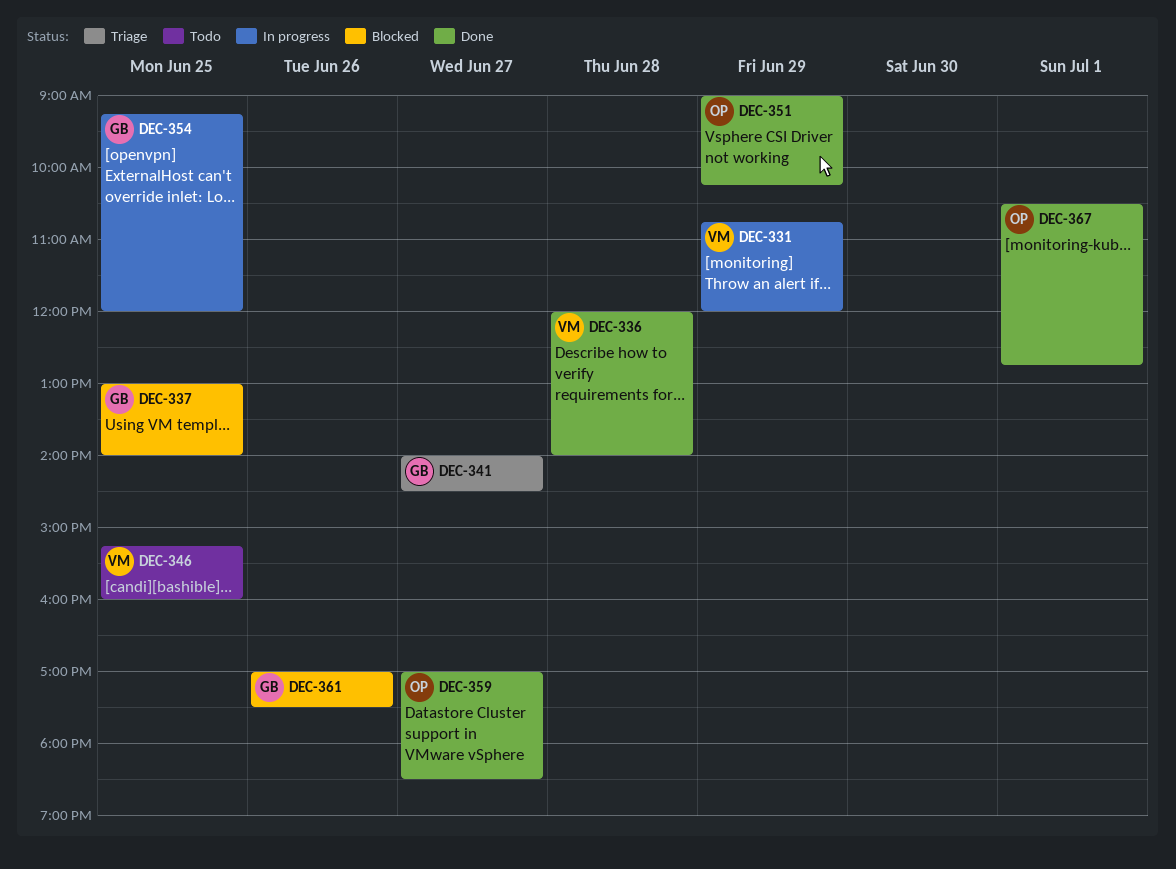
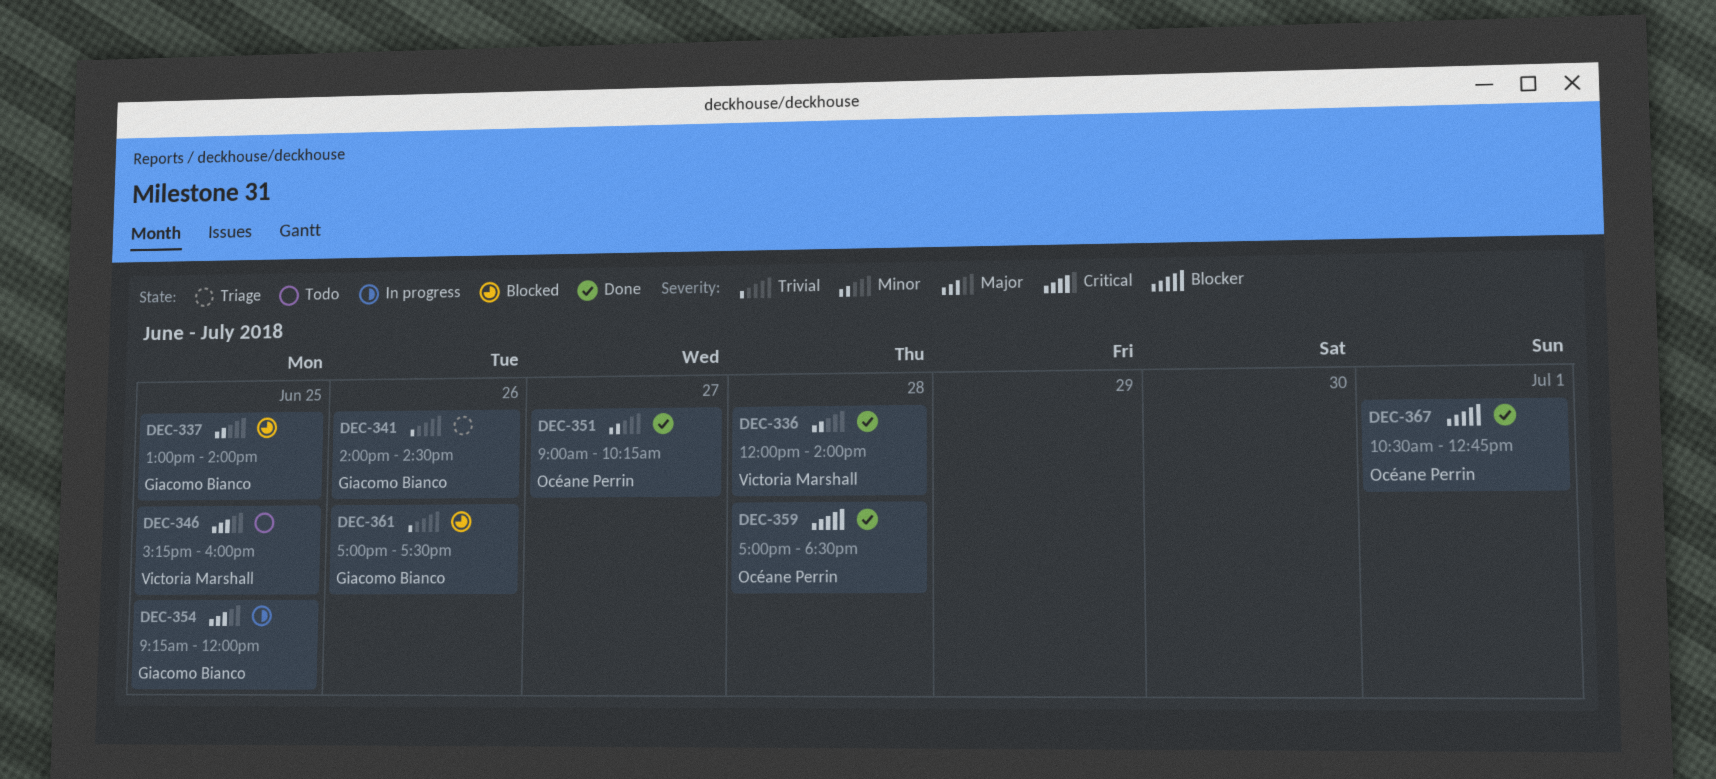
DEC-331: present -> none
DEC-341, day: Jun 27 -> Jun 26
DEC-351, day: Jun 29 -> Jun 27
DEC-359, day: Jun 27 -> Jun 28

